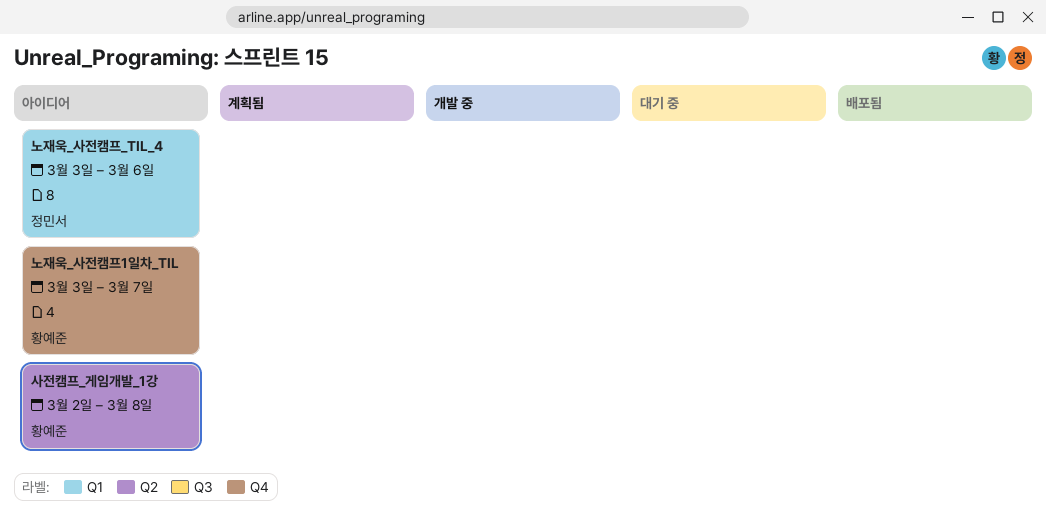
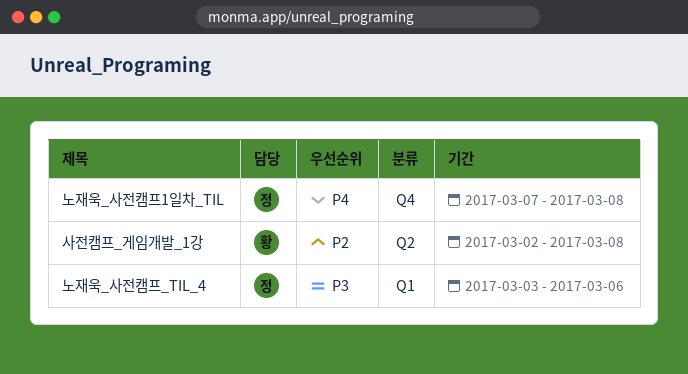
노재욱_사전캠프1일차_TIL, owner: 황예준 -> 정민서
노재욱_사전캠프1일차_TIL, start: Mar 3 -> Mar 7
노재욱_사전캠프1일차_TIL, due: Mar 7 -> Mar 8

